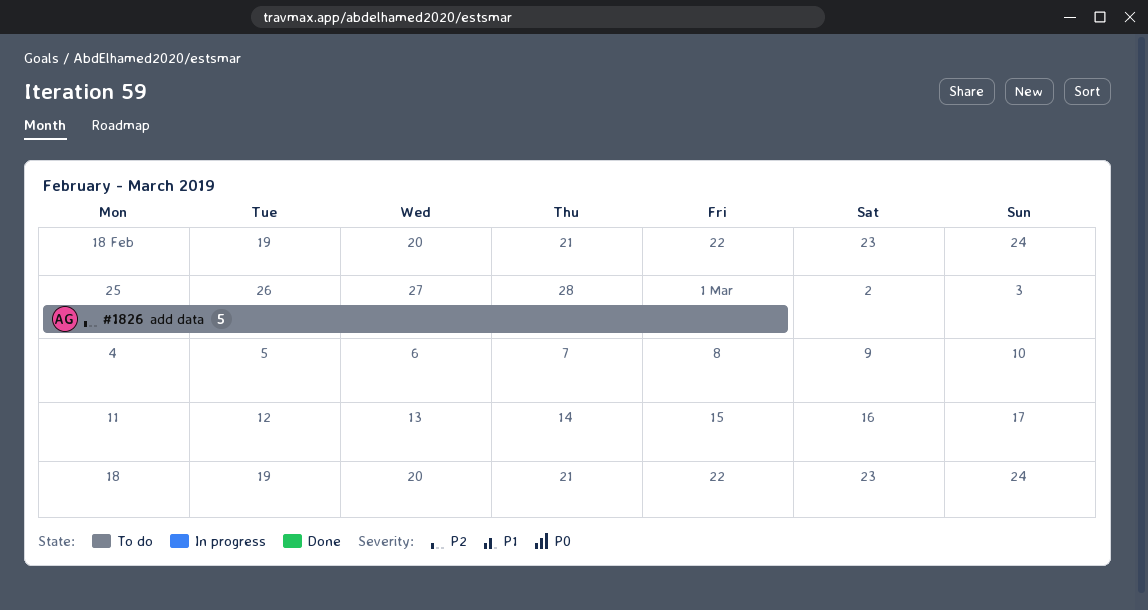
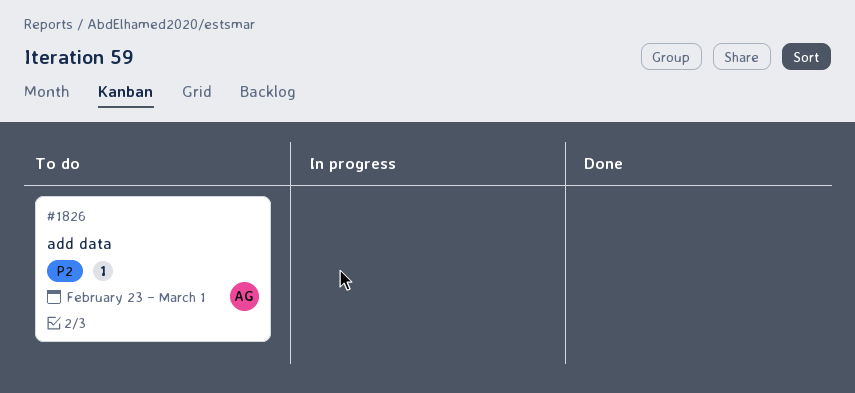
#1826, estimate: 5 -> 1
#1826, start: Feb 25 -> Feb 23

